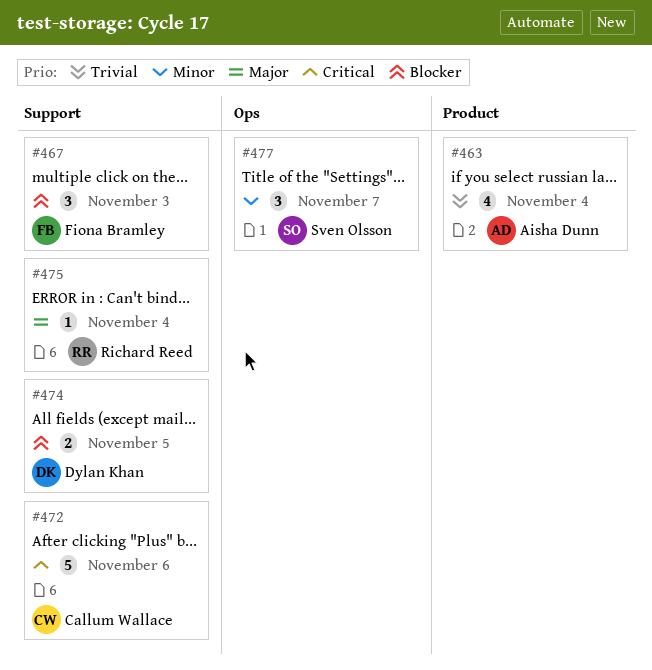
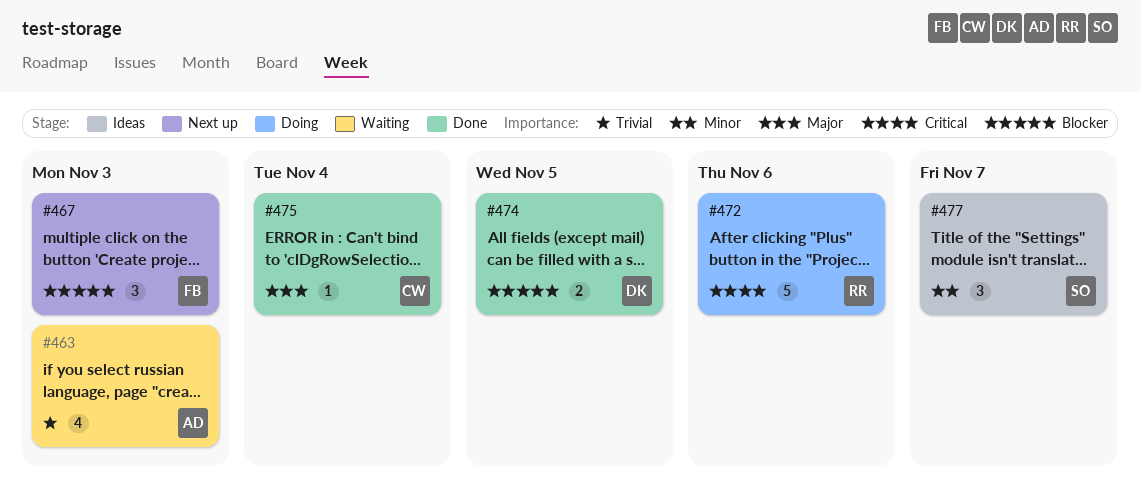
#463, due: Nov 4 -> Nov 3
#472, owner: Callum Wallace -> Richard Reed
#475, owner: Richard Reed -> Callum Wallace

